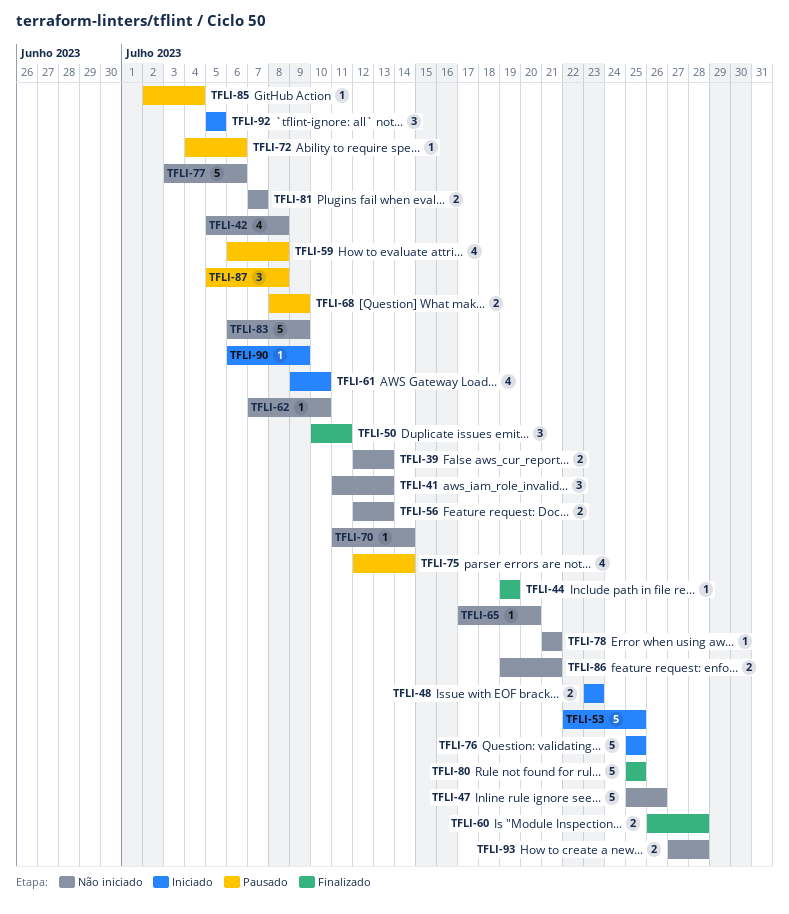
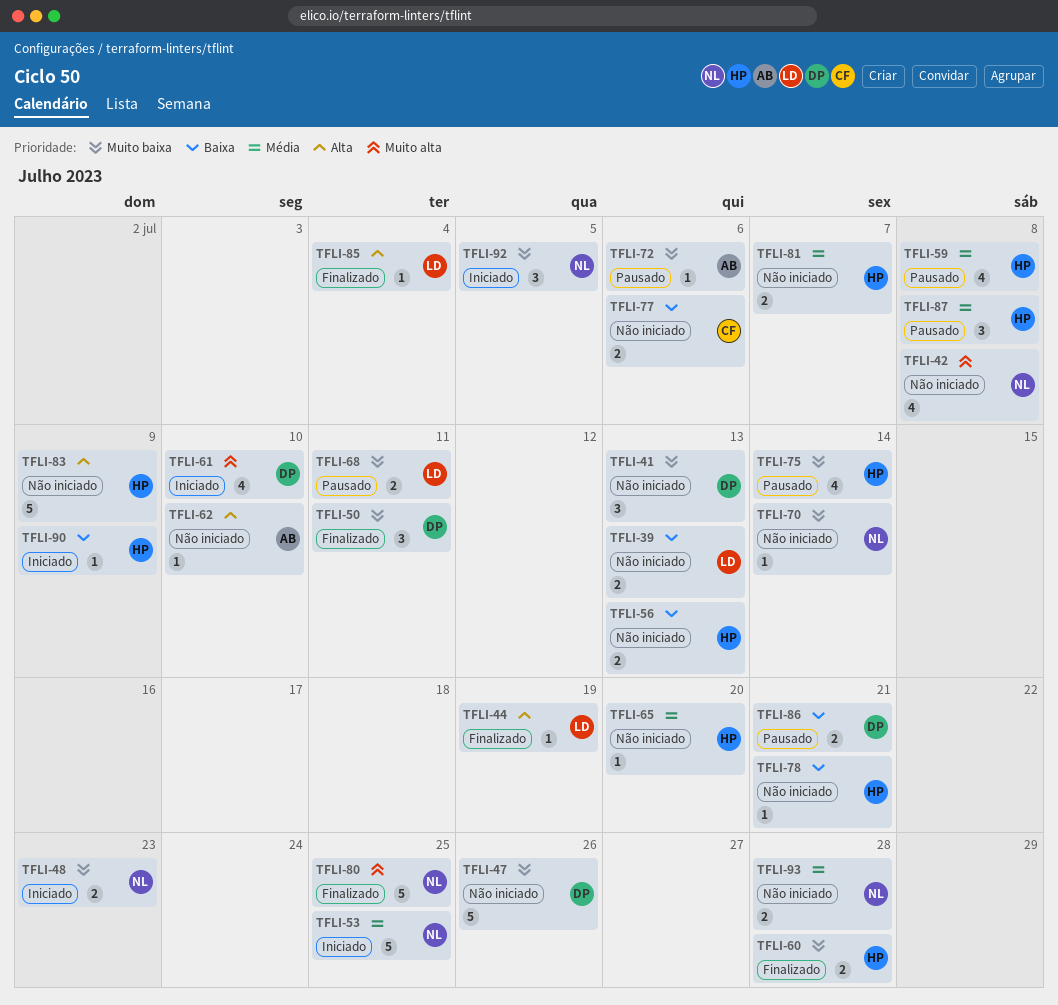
TFLI-68, due: Jul 9 -> Jul 11
TFLI-76: present -> none
TFLI-77, estimate: 5 -> 2
TFLI-85, status: Pausado -> Finalizado
TFLI-86, status: Não iniciado -> Pausado

